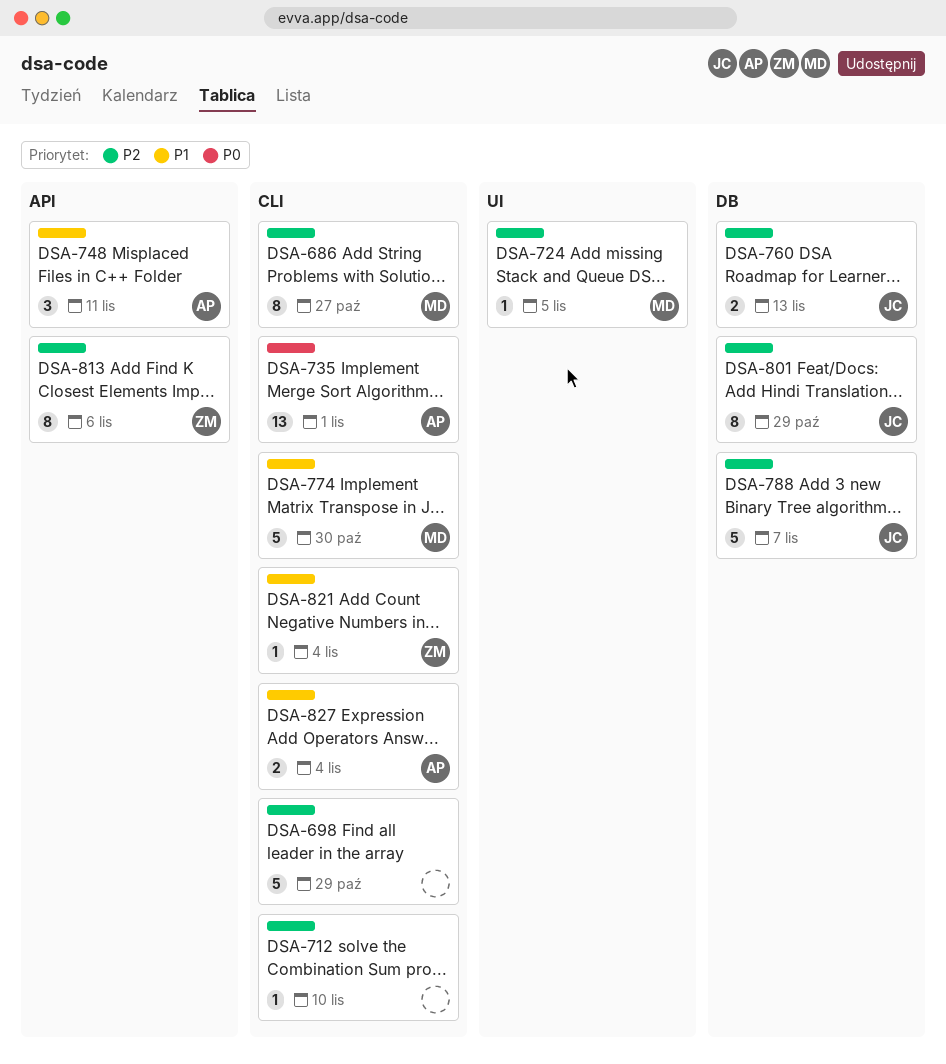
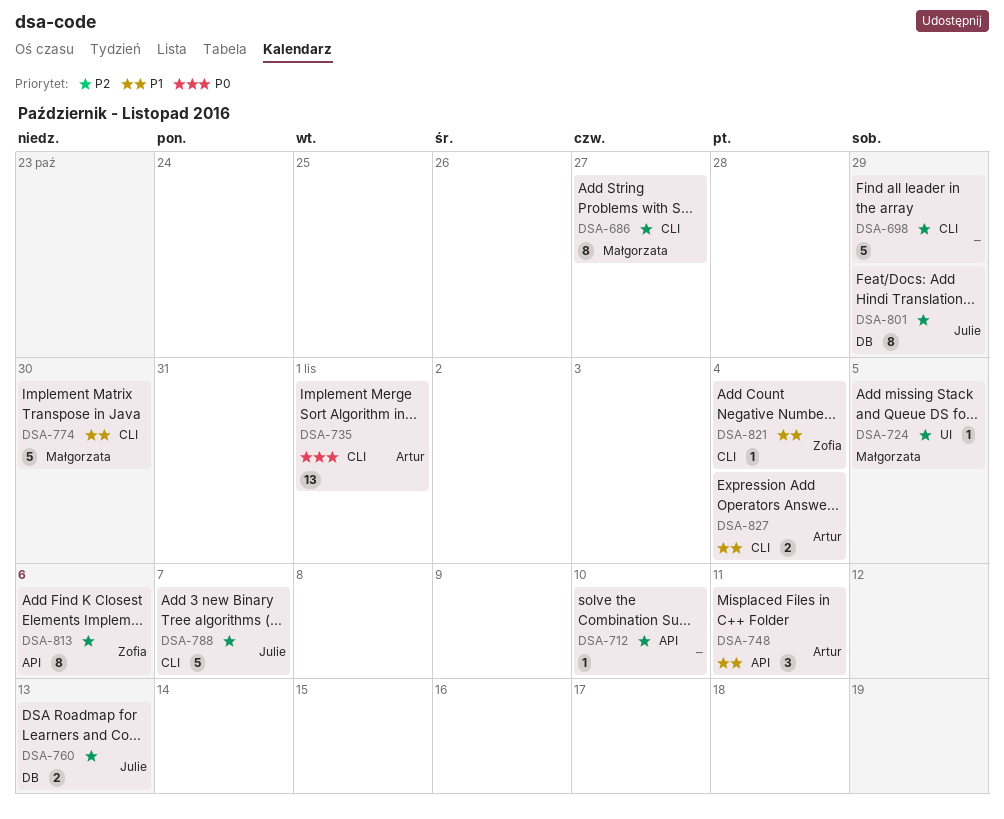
DSA-712, label: CLI -> API
DSA-788, label: DB -> CLI

